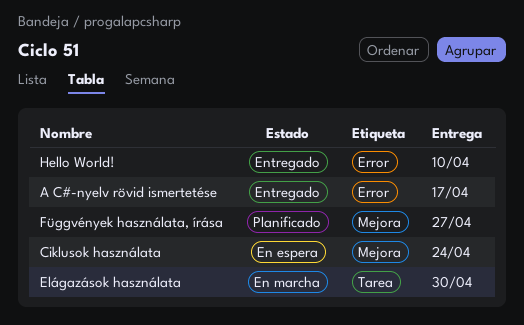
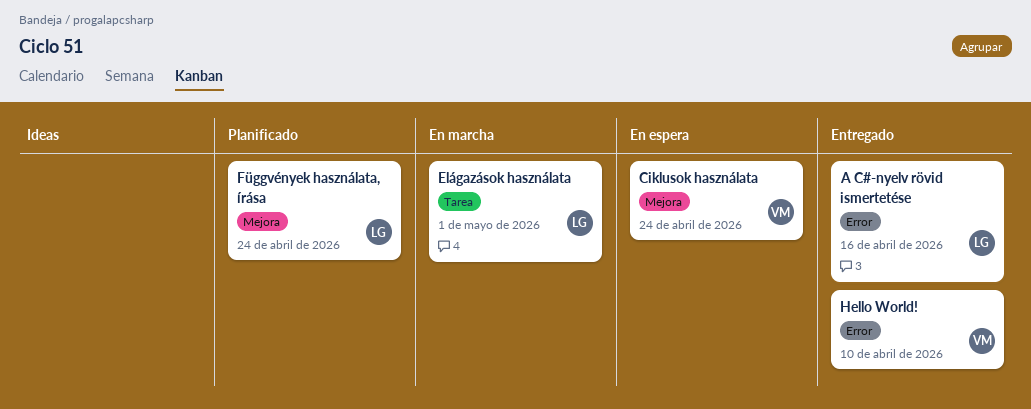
A C#-nyelv rövid ismertetése, due: Apr 17 -> Apr 16
Elágazások használata, due: Apr 30 -> May 1
Függvények használata, írása, due: Apr 27 -> Apr 24

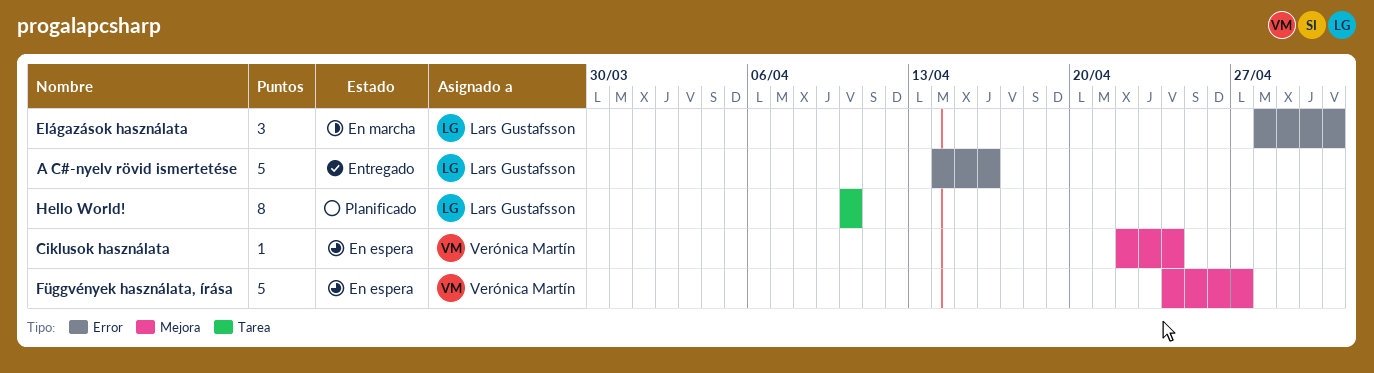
Elágazások használata, label: Tarea -> Error
Függvények használata, írása, status: Planificado -> En espera
Függvények használata, írása, owner: Lars Gustafsson -> Verónica Martín
Függvények használata, írása, due: Apr 24 -> Apr 27
Hello World!, status: Entregado -> Planificado
Hello World!, owner: Verónica Martín -> Lars Gustafsson
Hello World!, label: Error -> Tarea

